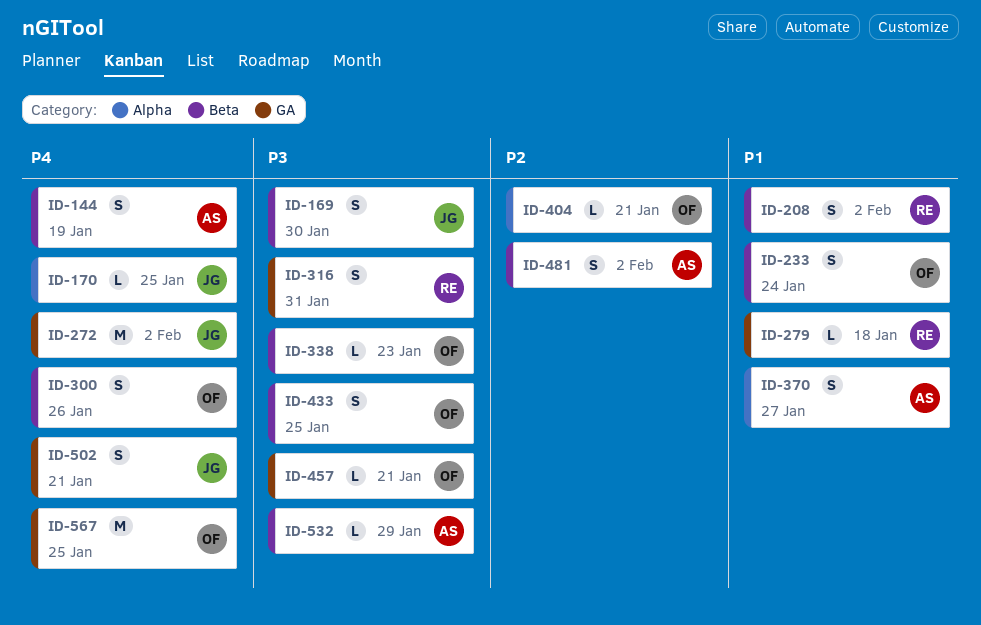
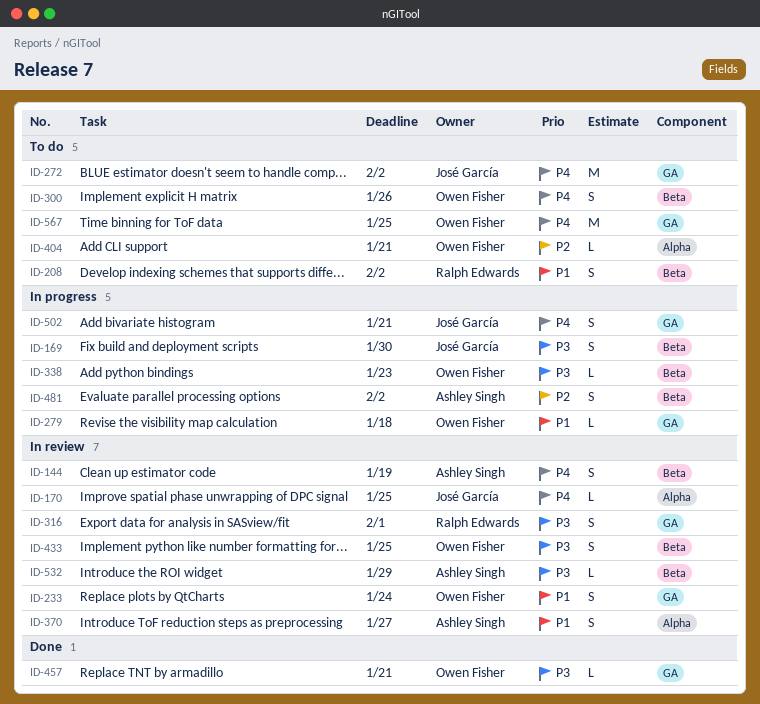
ID-233, label: Beta -> GA
ID-279, owner: Ralph Edwards -> Owen Fisher
ID-316, due: Jan 31 -> Feb 1

